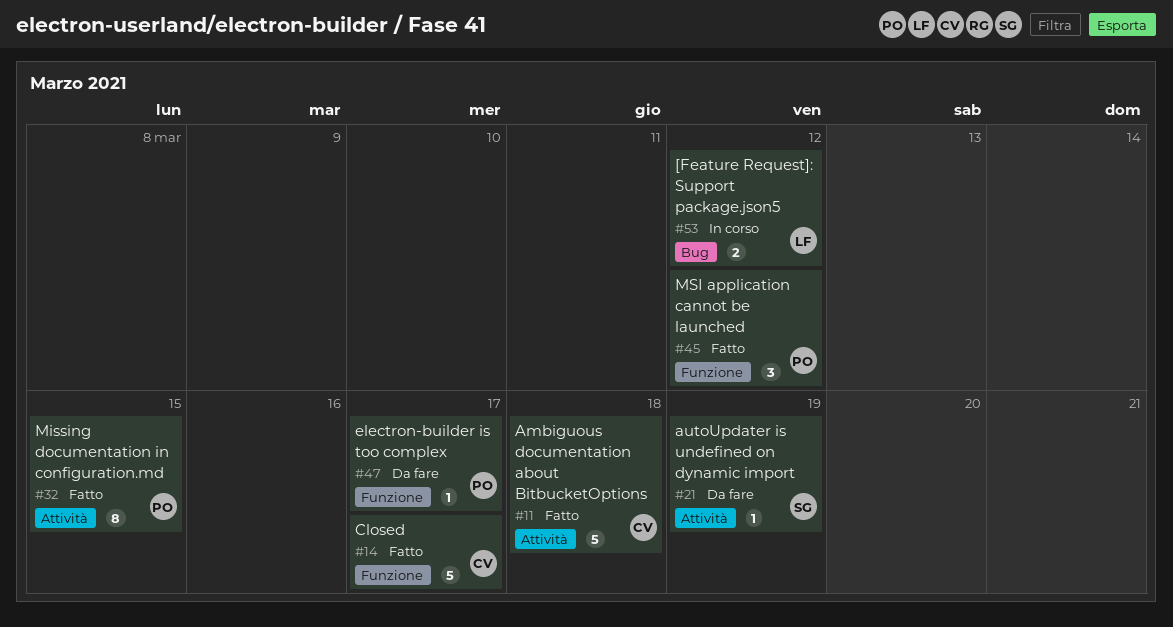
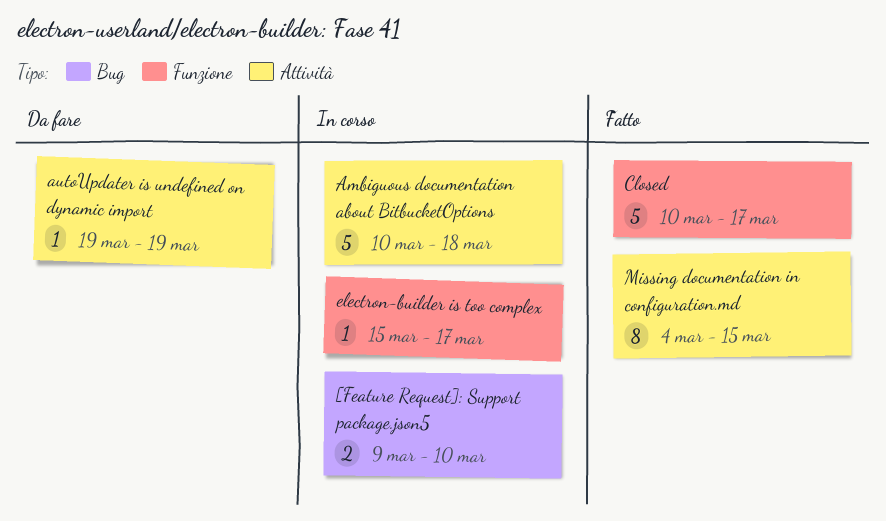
[Feature Request]: Support package.json5, due: Mar 12 -> Mar 10
Ambiguous documentation about BitbucketOptions, status: Fatto -> In corso
electron-builder is too complex, status: Da fare -> In corso
MSI application cannot be launched: present -> none

